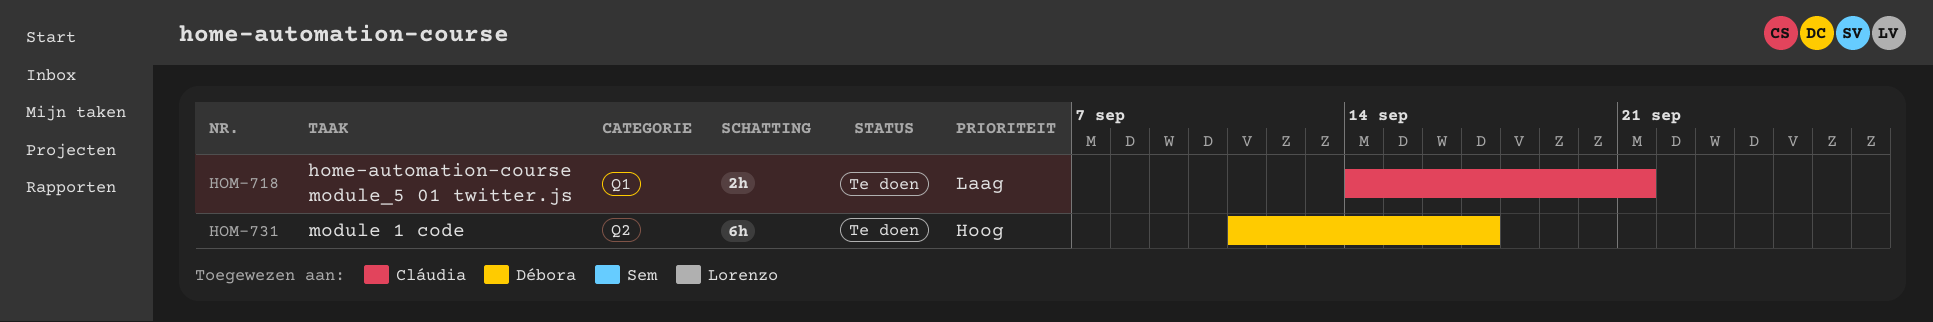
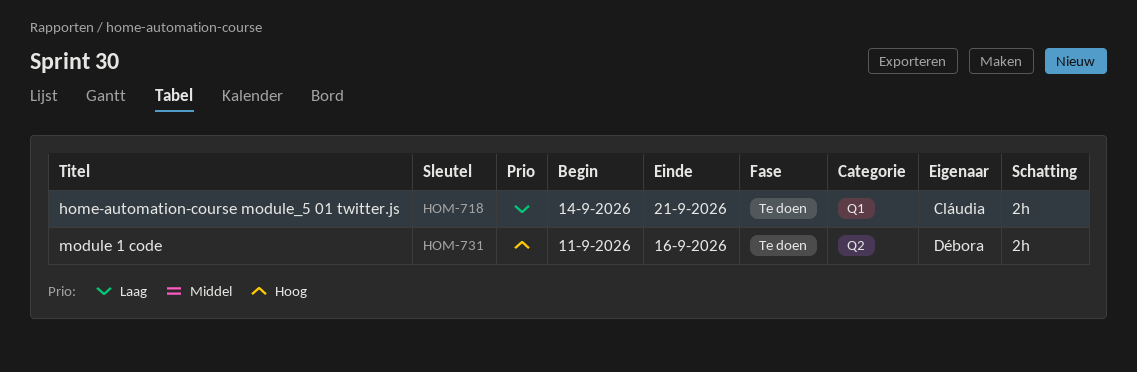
HOM-731, estimate: 6h -> 2h
HOM-731, due: Sep 17 -> Sep 16

